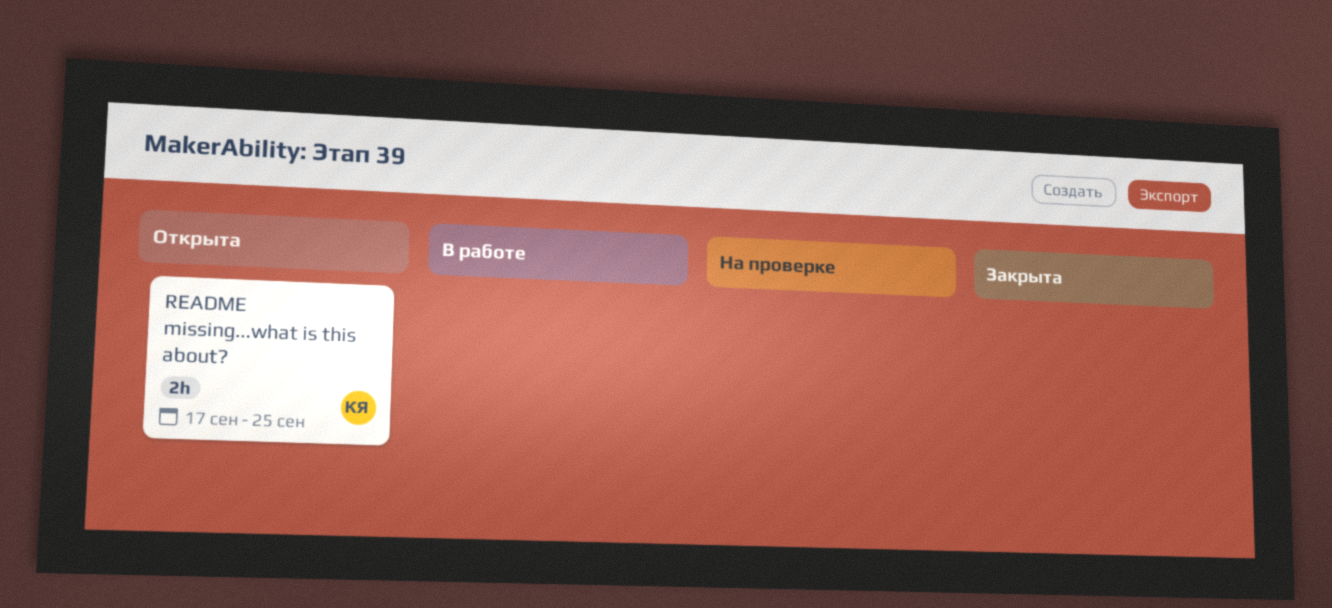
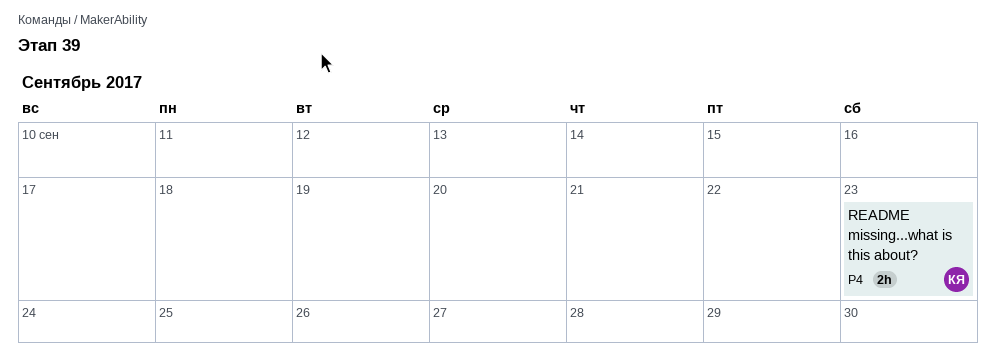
README missing...what is this about?, due: Sep 25 -> Sep 23

